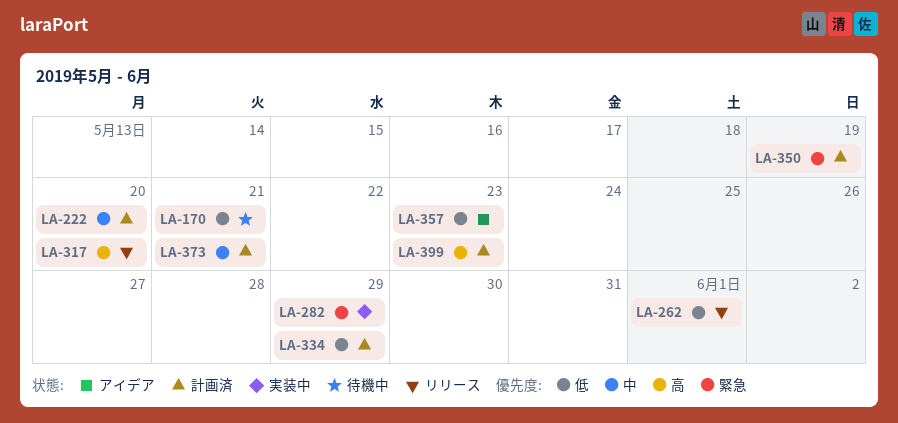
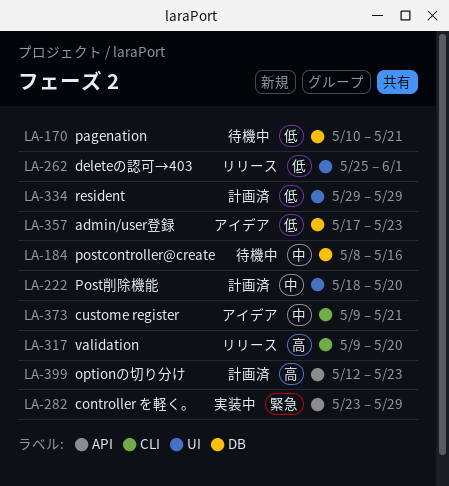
LA-184: none -> present
LA-350: present -> none
LA-373, status: 計画済 -> アイデア

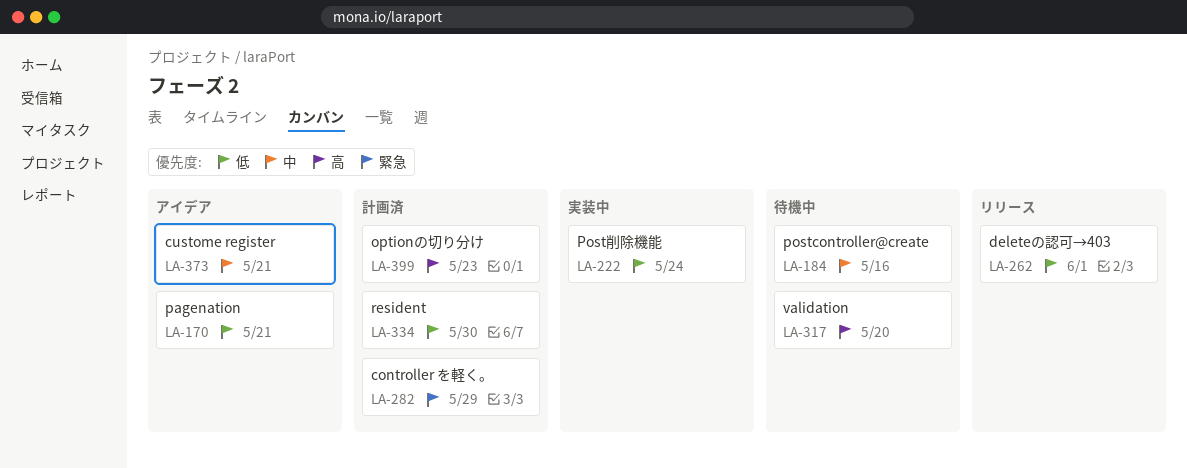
LA-170, status: 待機中 -> アイデア
LA-222, status: 計画済 -> 実装中
LA-222, priority: 中 -> 低
LA-222, due: May 20 -> May 24
LA-282, status: 実装中 -> 計画済
LA-317, status: リリース -> 待機中
LA-334, due: May 29 -> May 30
LA-357: present -> none

